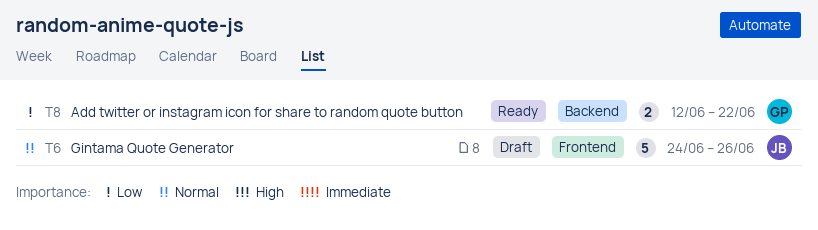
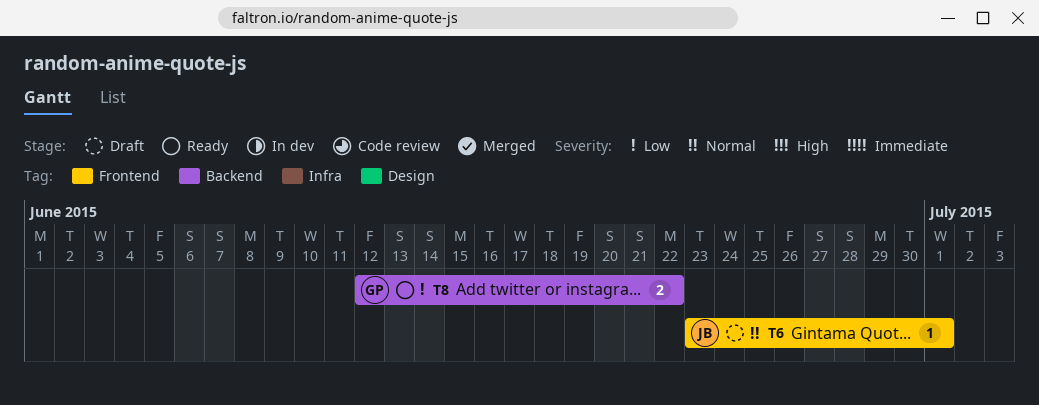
T6, estimate: 5 -> 1
T6, start: Jun 24 -> Jun 23
T6, due: Jun 26 -> Jul 1

